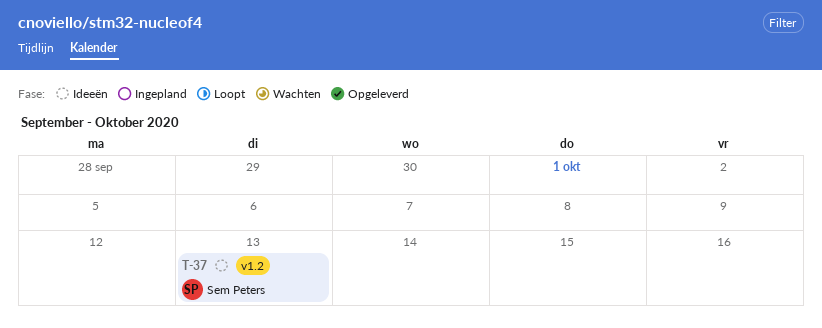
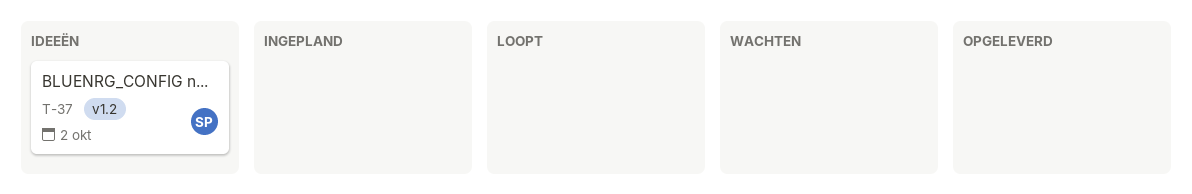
T-37, due: Oct 13 -> Oct 2

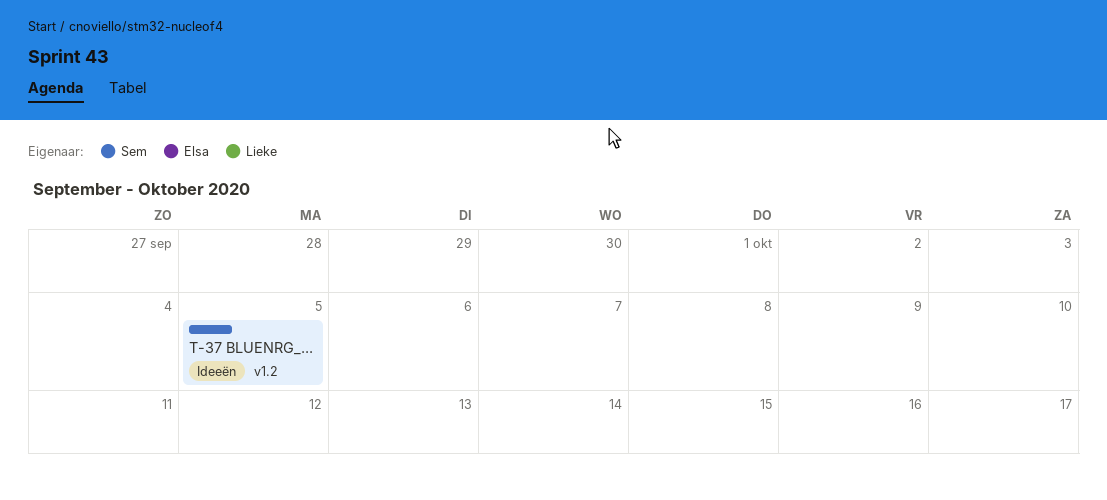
T-37, due: Oct 2 -> Oct 5

